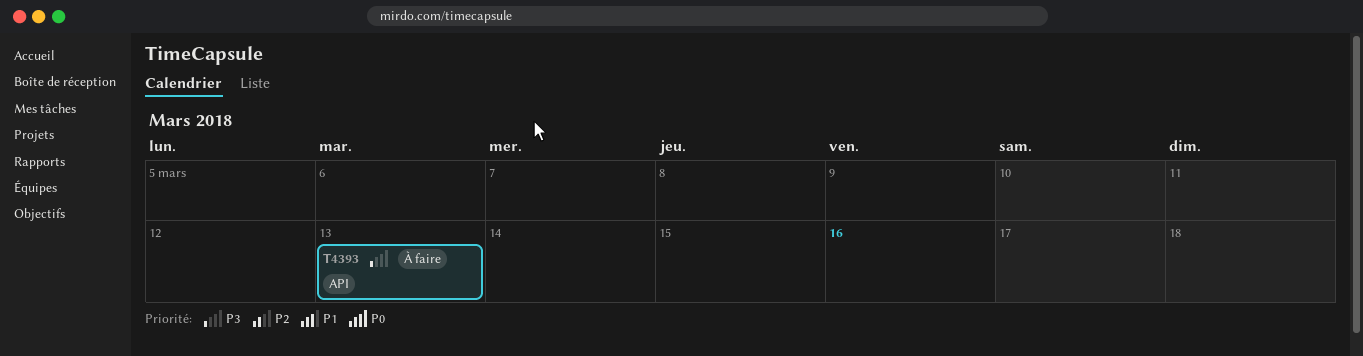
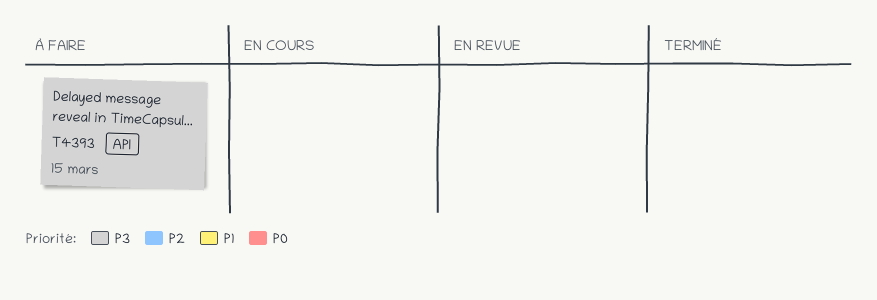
T4393, due: Mar 13 -> Mar 15

